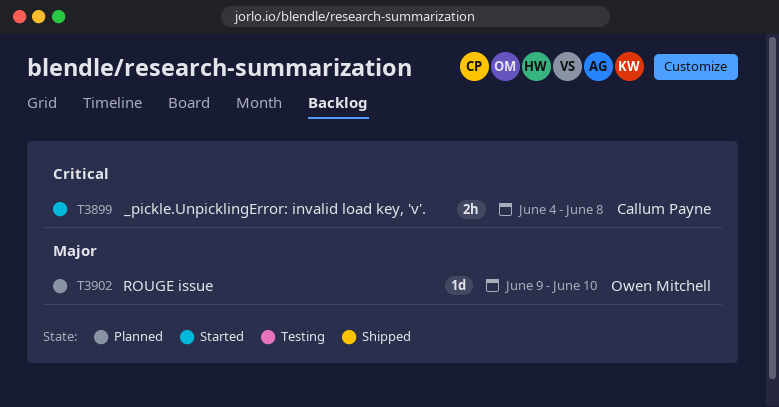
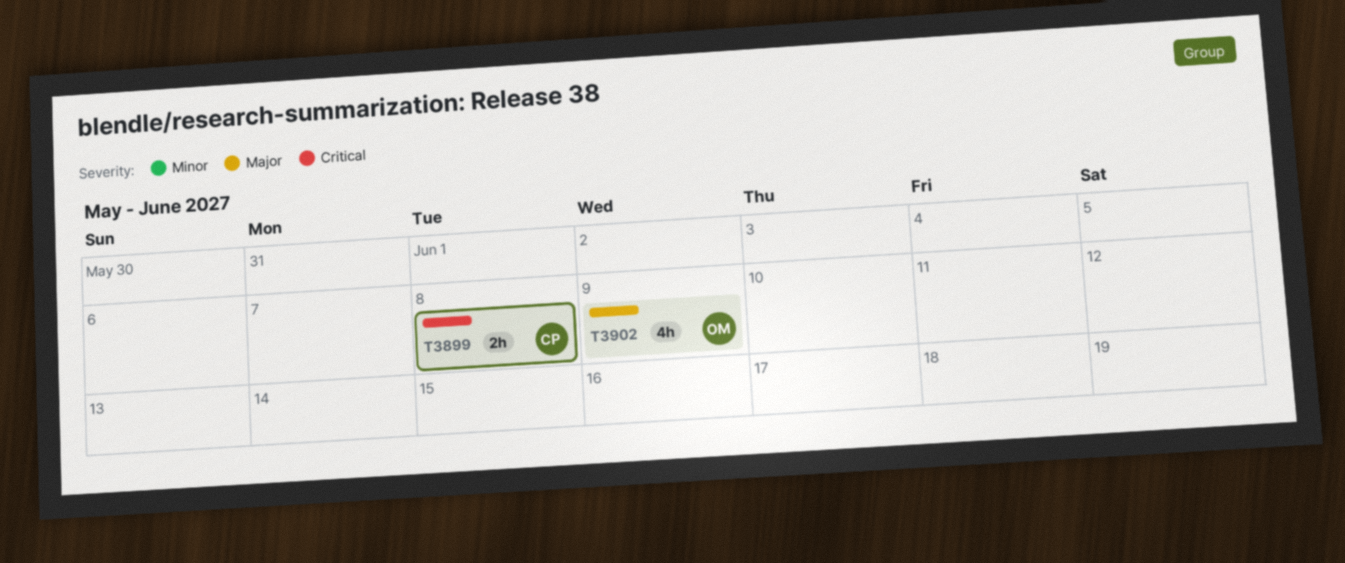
T3902, estimate: 1d -> 4h
T3902, due: Jun 10 -> Jun 9

